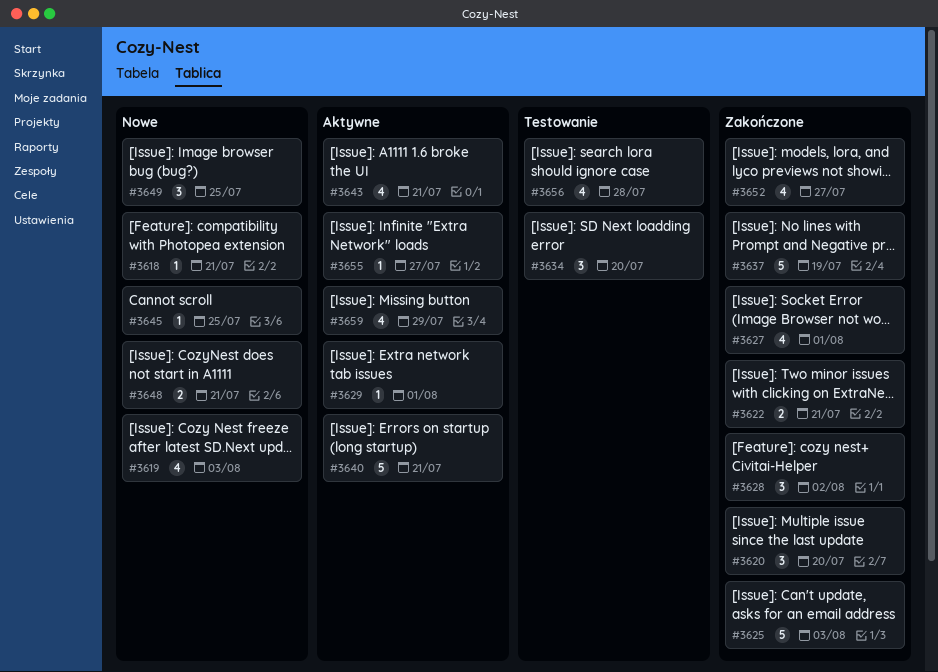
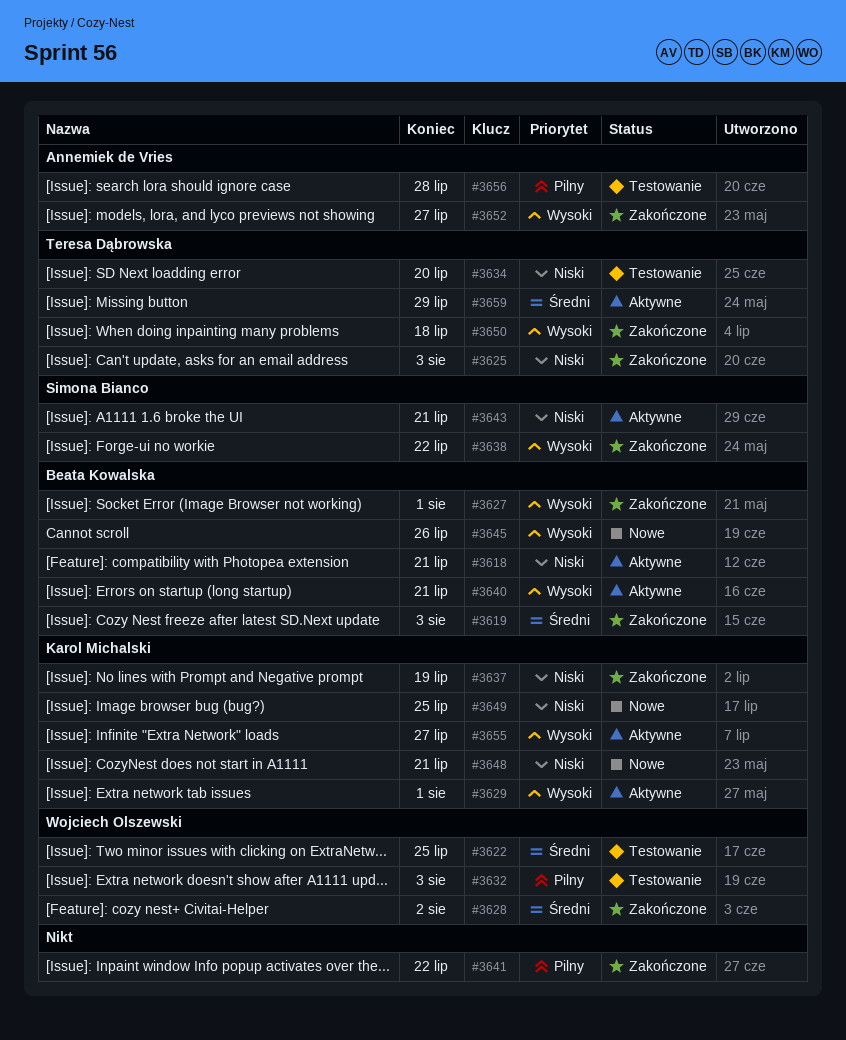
#3618, status: Nowe -> Aktywne
#3619, status: Nowe -> Zakończone
#3620: present -> none
#3622, status: Zakończone -> Testowanie
#3622, due: Jul 21 -> Jul 25
#3632: none -> present
#3638: none -> present
#3641: none -> present
#3645, due: Jul 25 -> Jul 26
#3650: none -> present

